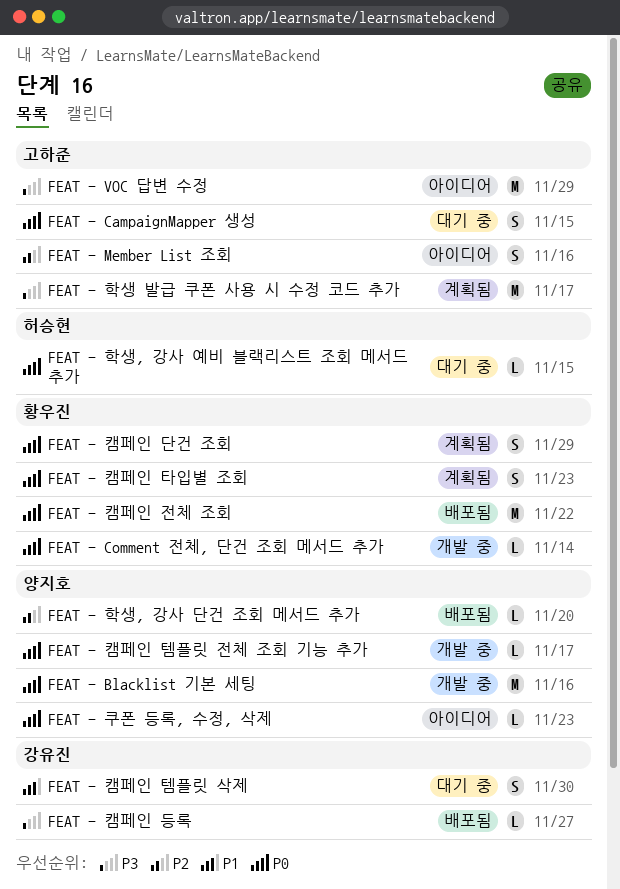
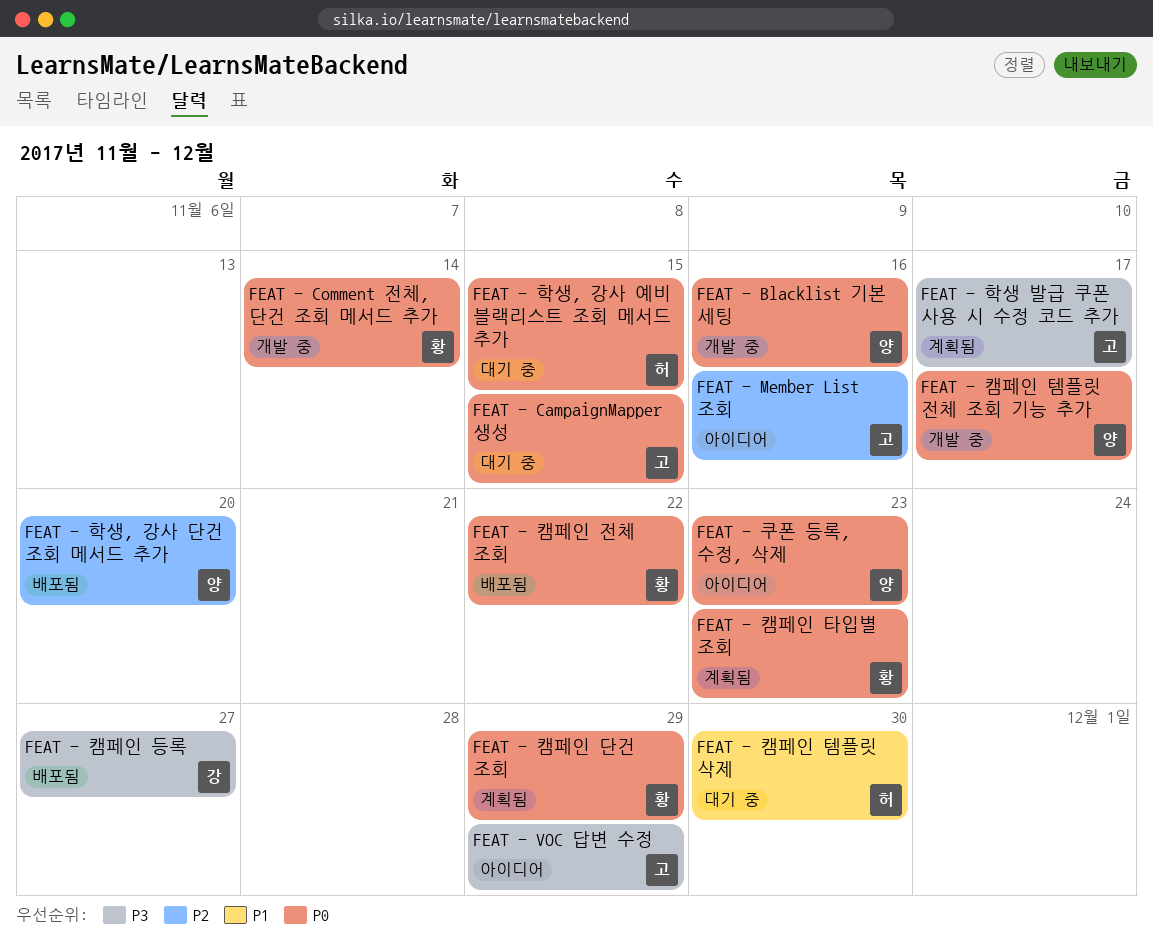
FEAT - 캠페인 템플릿 삭제, owner: 강유진 -> 허승현

